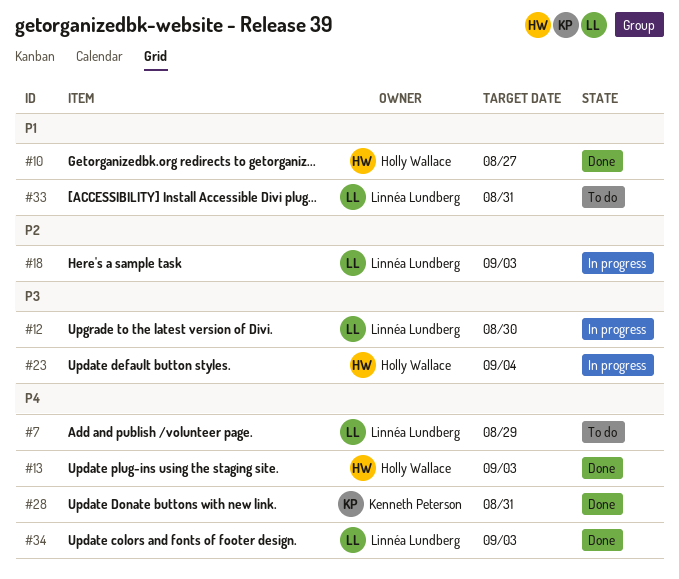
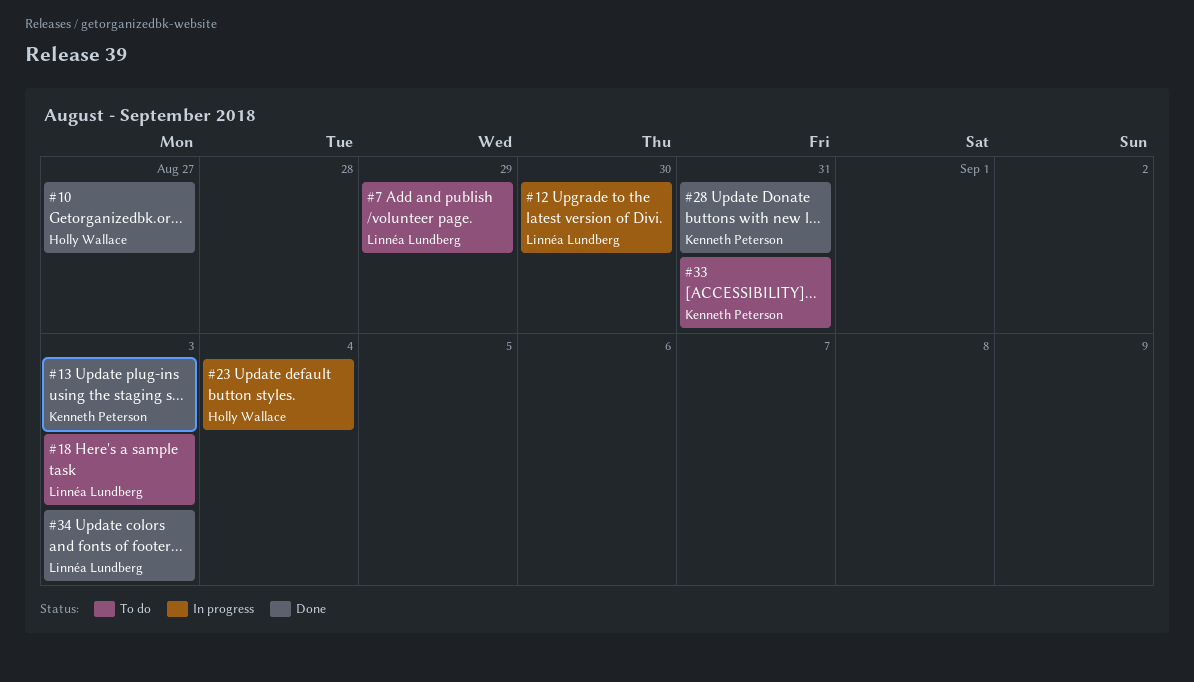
#13, owner: Holly Wallace -> Kenneth Peterson
#18, status: In progress -> To do
#33, owner: Linnéa Lundberg -> Kenneth Peterson

